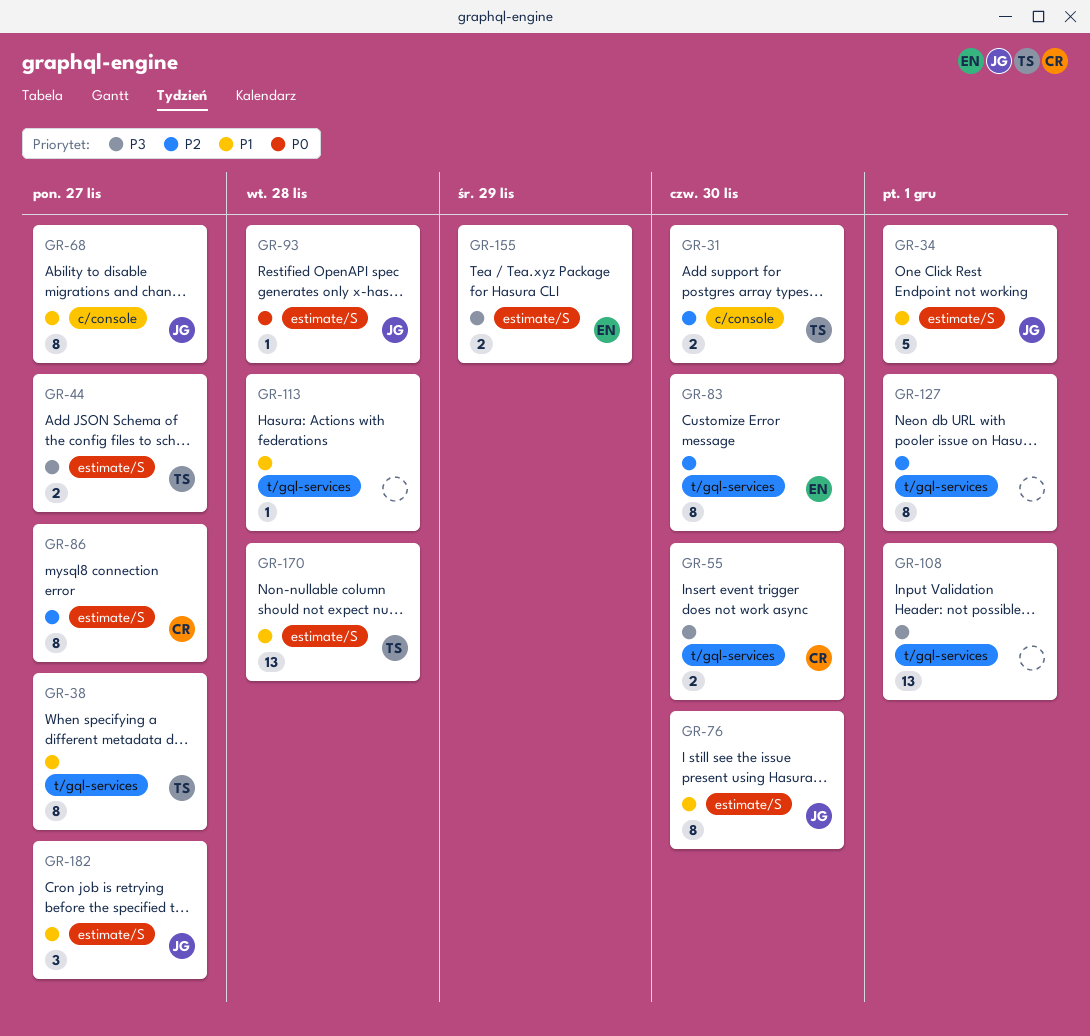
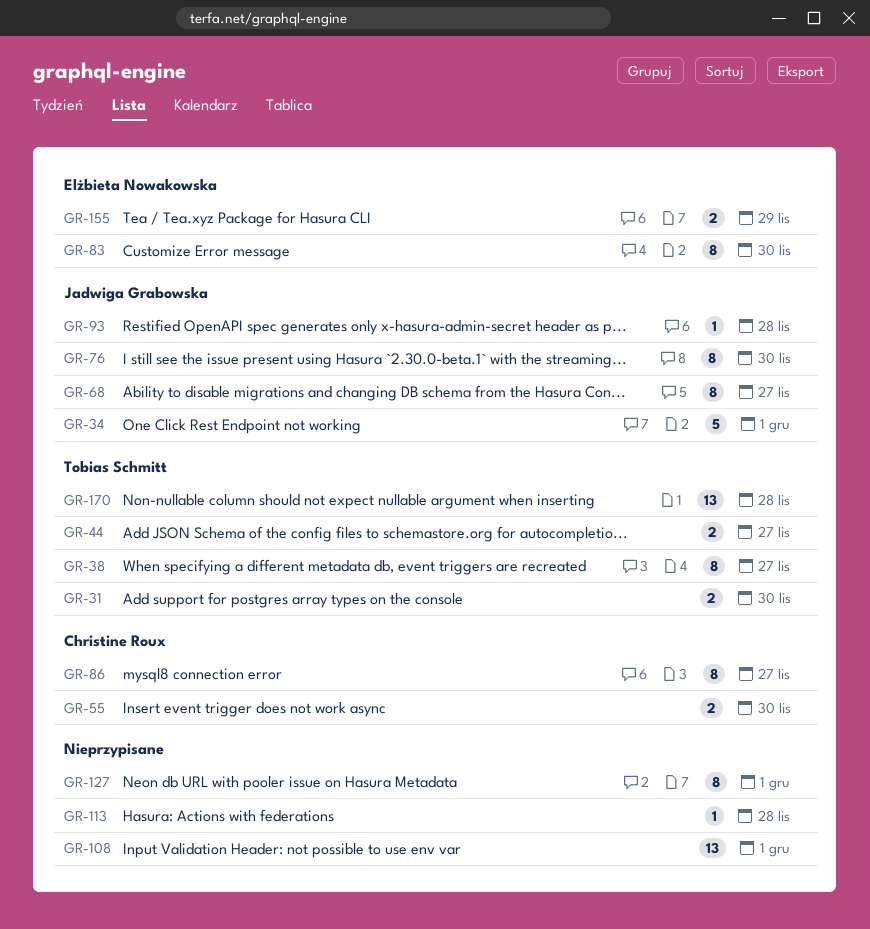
GR-182: present -> none

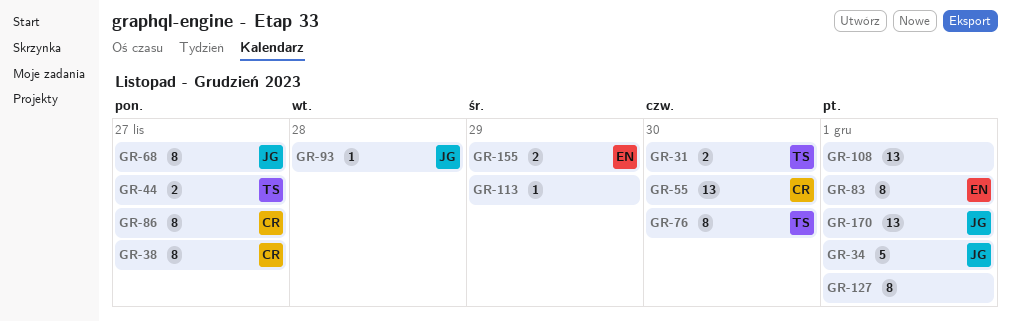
GR-38, owner: Tobias Schmitt -> Christine Roux
GR-55, estimate: 2 -> 13
GR-76, owner: Jadwiga Grabowska -> Tobias Schmitt
GR-83, day: Nov 30 -> Dec 1
GR-113, day: Nov 28 -> Nov 29
GR-170, owner: Tobias Schmitt -> Jadwiga Grabowska
GR-170, day: Nov 28 -> Dec 1

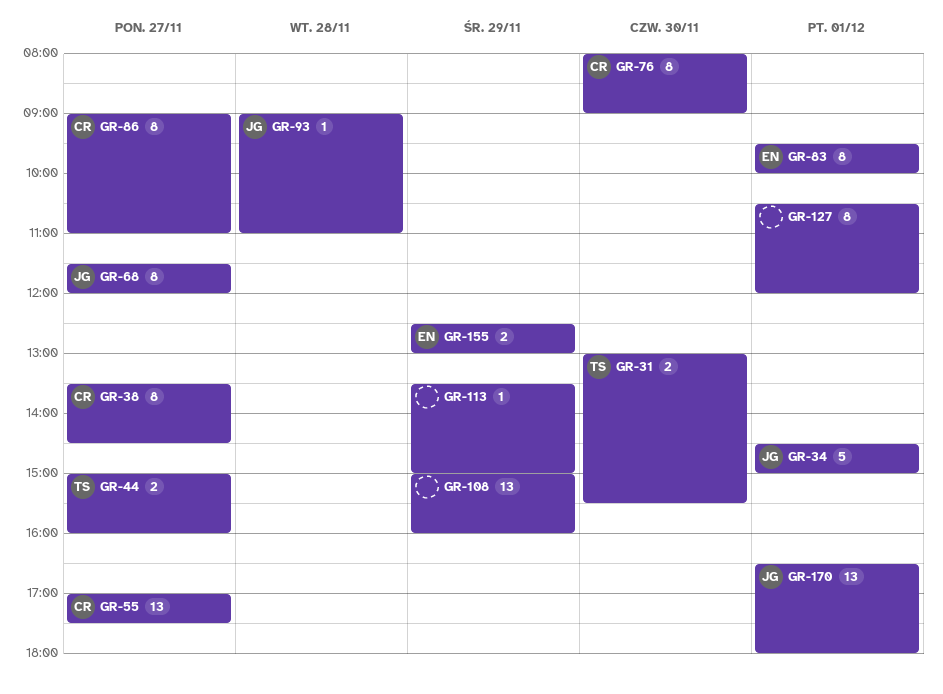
GR-55, day: Nov 30 -> Nov 27
GR-76, owner: TS -> CR
GR-108, day: Dec 1 -> Nov 29

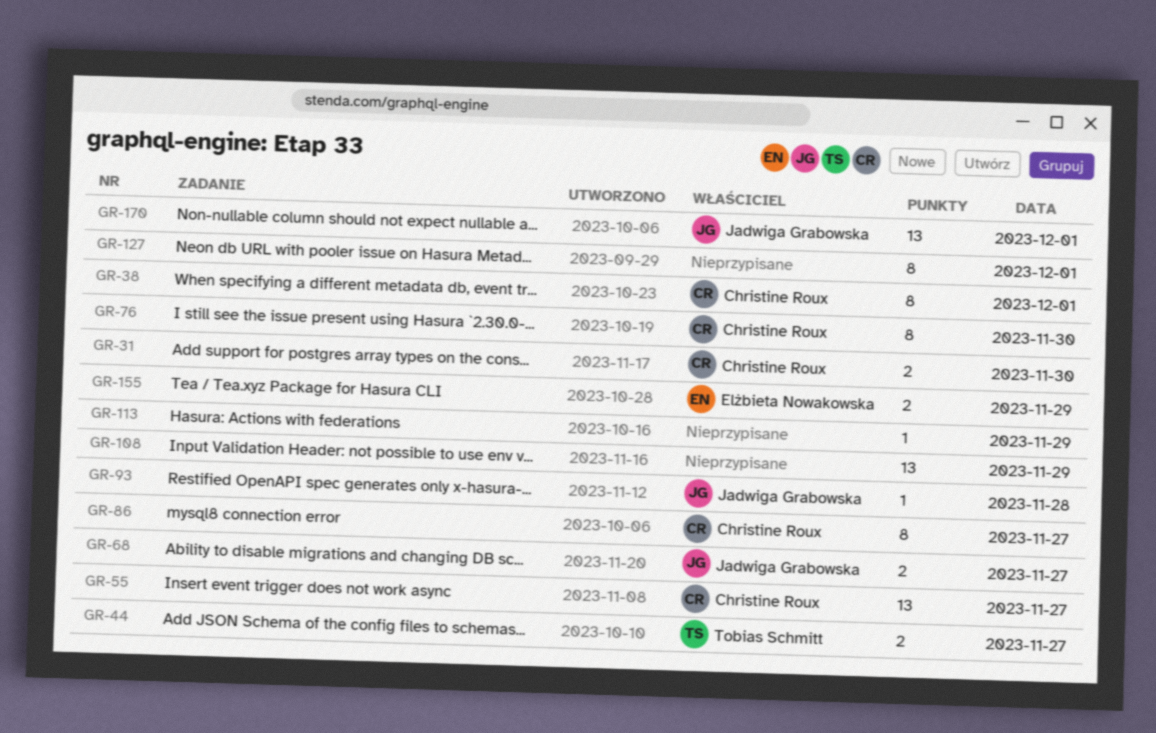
GR-31, owner: Tobias Schmitt -> Christine Roux
GR-34: present -> none
GR-38, day: Nov 27 -> Dec 1
GR-68, estimate: 8 -> 2
GR-83: present -> none

